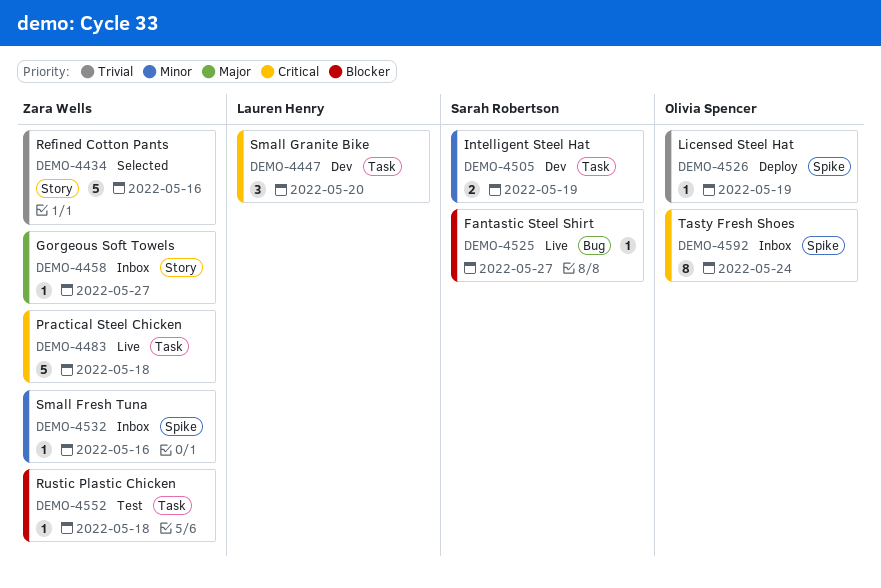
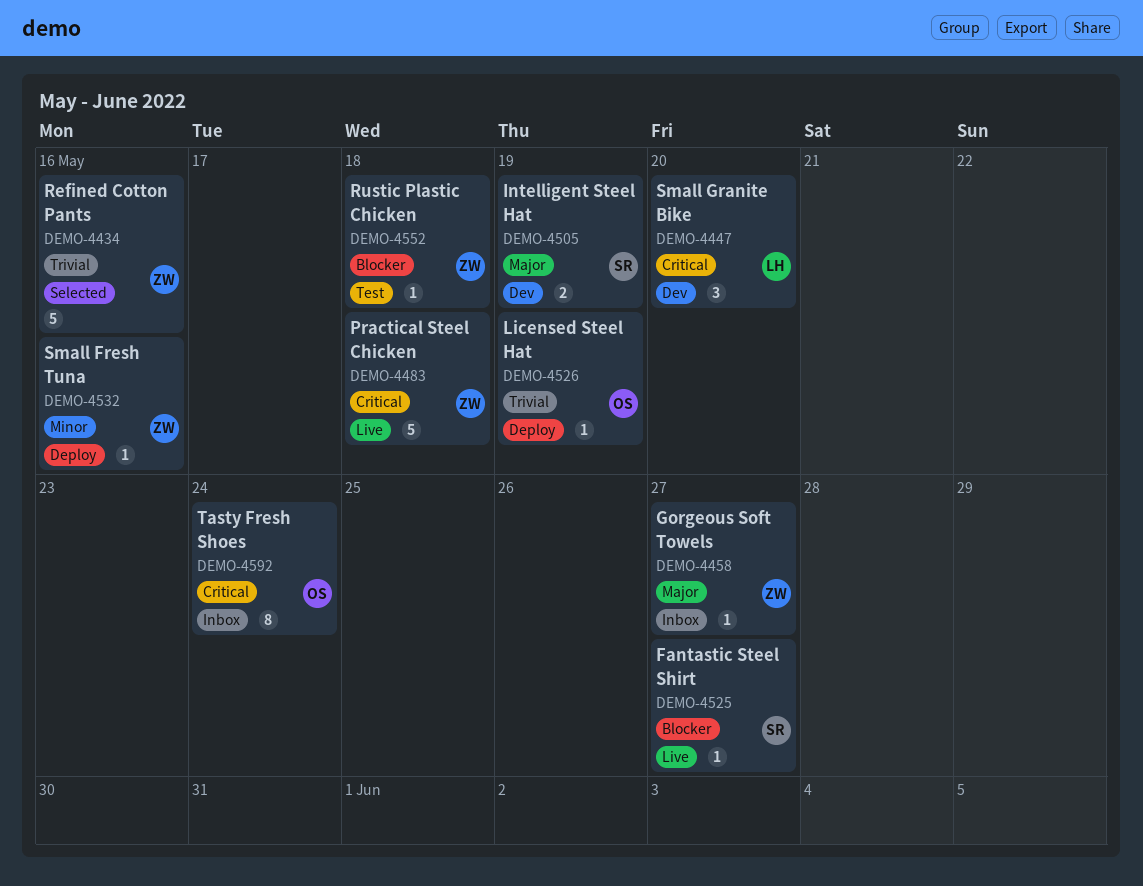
DEMO-4505, priority: Minor -> Major
DEMO-4532, status: Inbox -> Deploy

